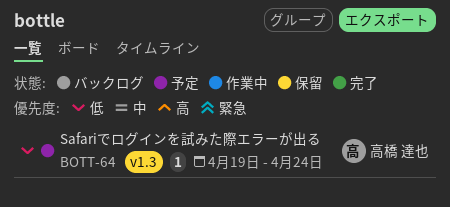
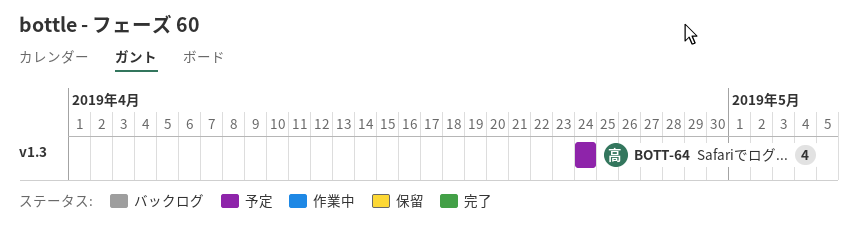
BOTT-64, estimate: 1 -> 4
BOTT-64, start: Apr 19 -> Apr 24

